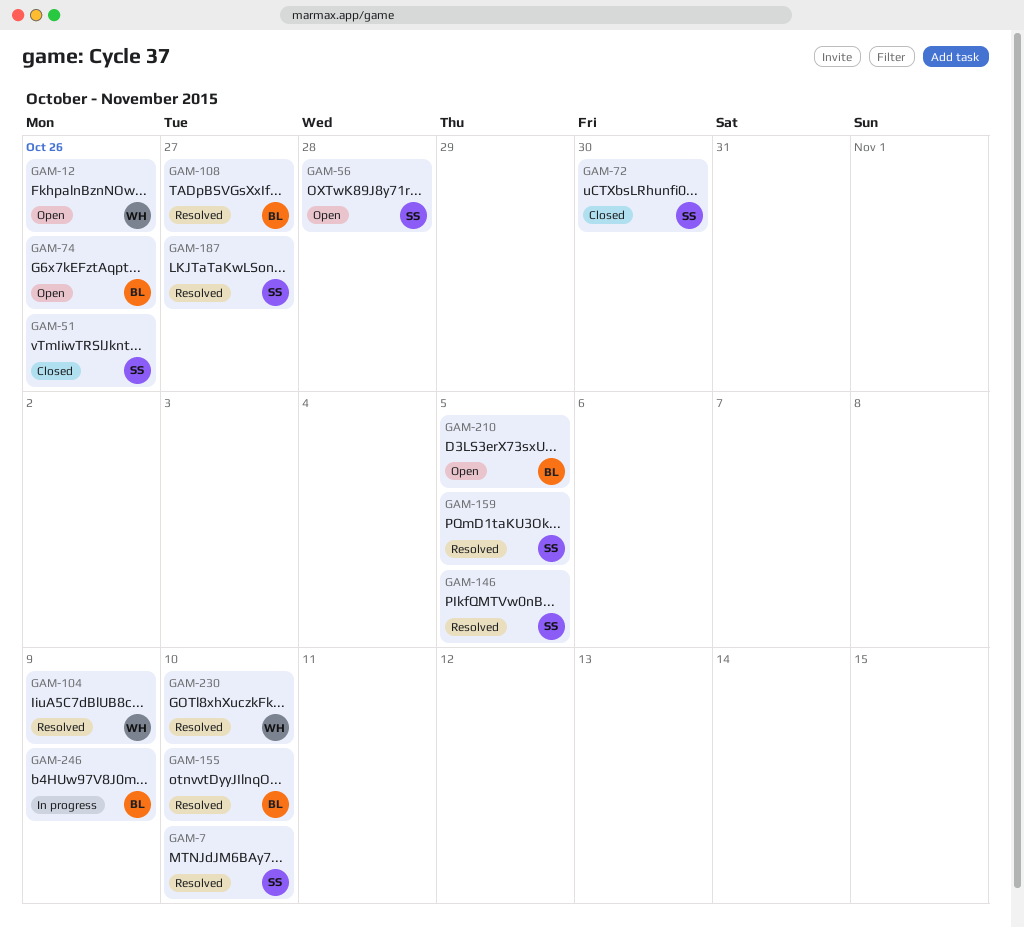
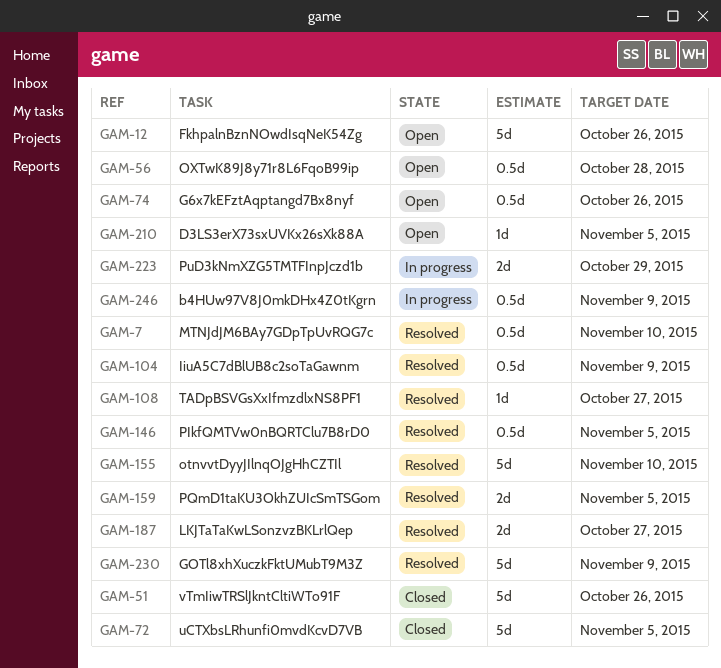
GAM-72, due: Oct 30 -> Nov 5
GAM-223: none -> present
GAM-230, due: Nov 10 -> Nov 9

